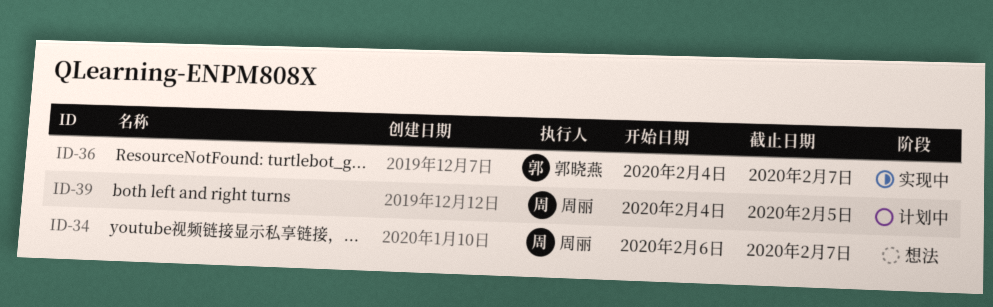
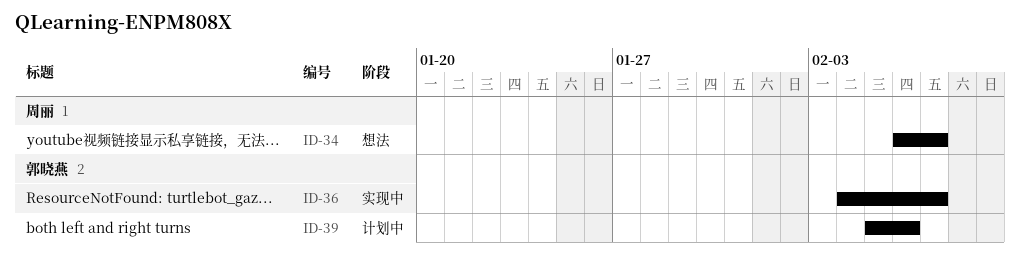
ID-39, owner: 周丽 -> 郭晓燕
ID-39, start: Feb 4 -> Feb 5
ID-39, due: Feb 5 -> Feb 6

